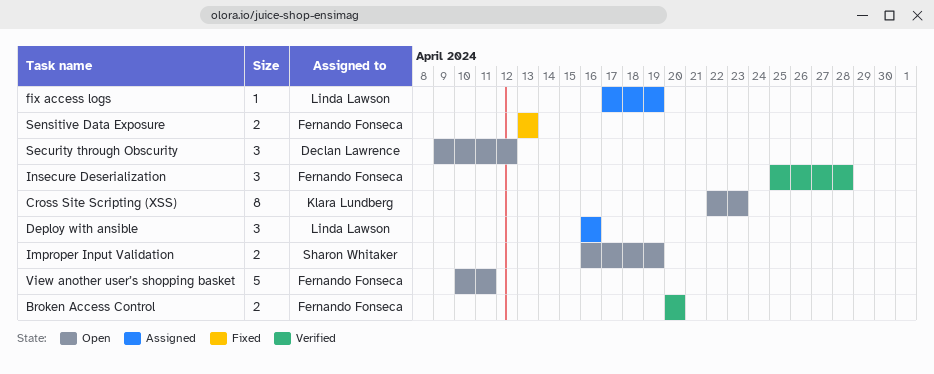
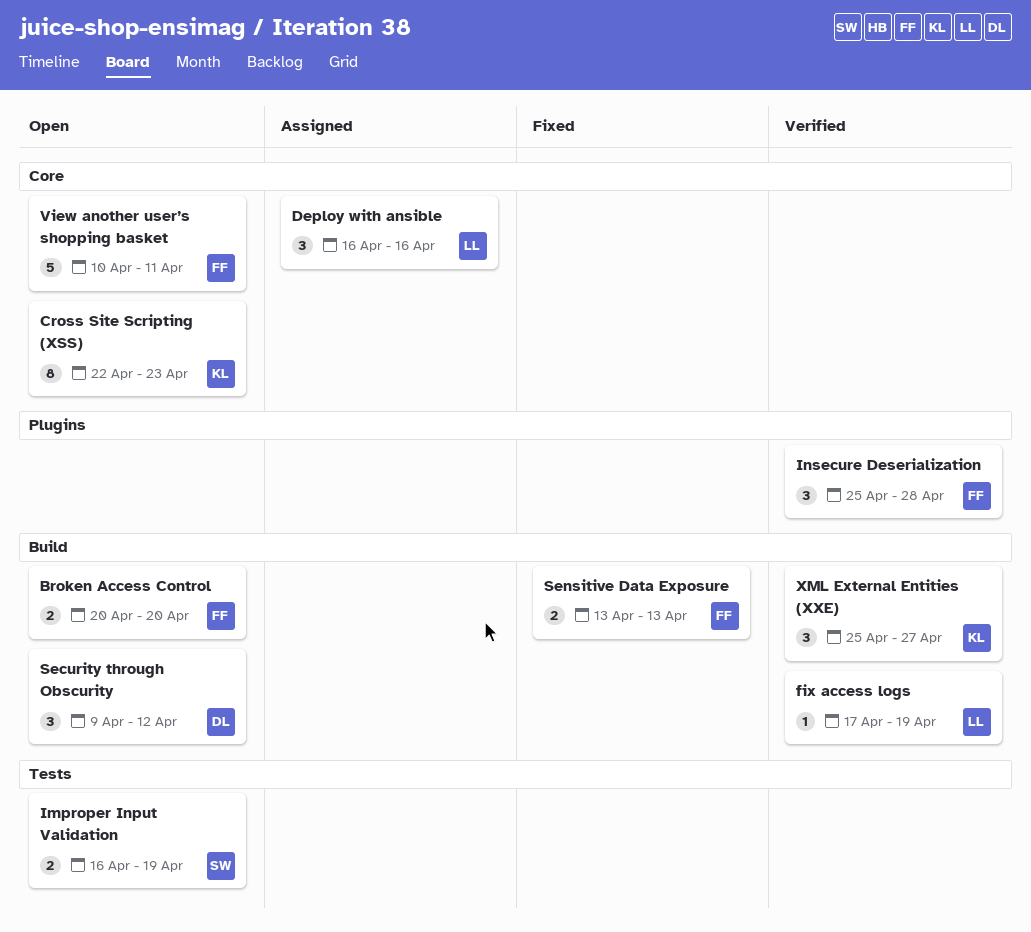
Broken Access Control, status: Verified -> Open
fix access logs, status: Assigned -> Verified
XML External Entities (XXE): none -> present

